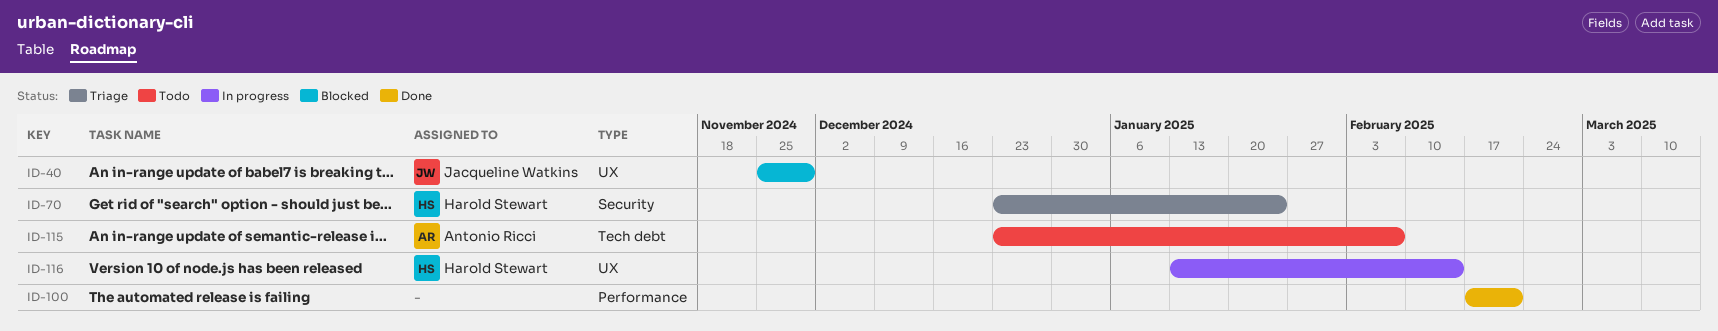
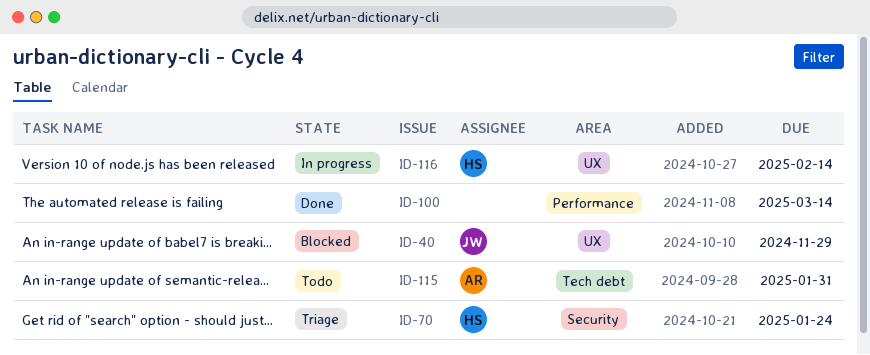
ID-100, due: Feb 21 -> Mar 14
ID-115, due: Feb 7 -> Jan 31

